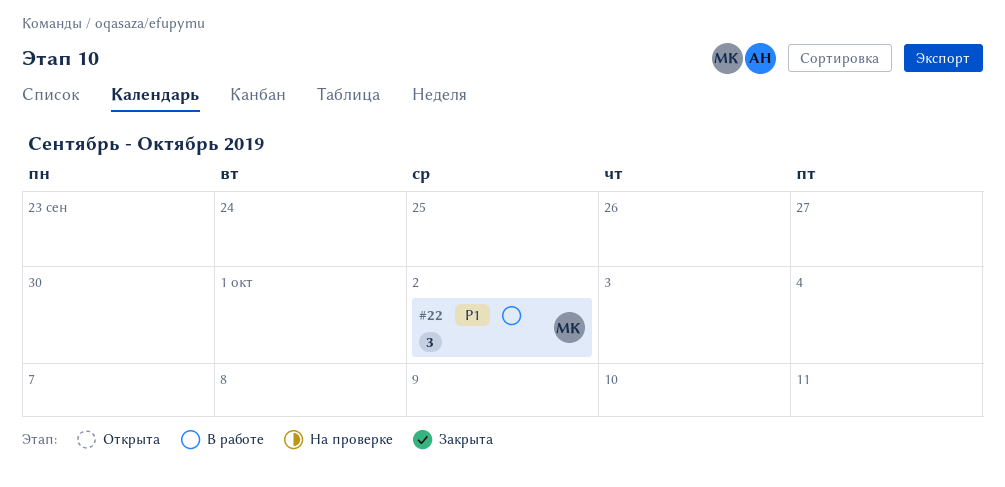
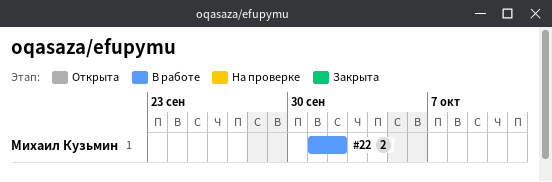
#22, estimate: 3 -> 2

